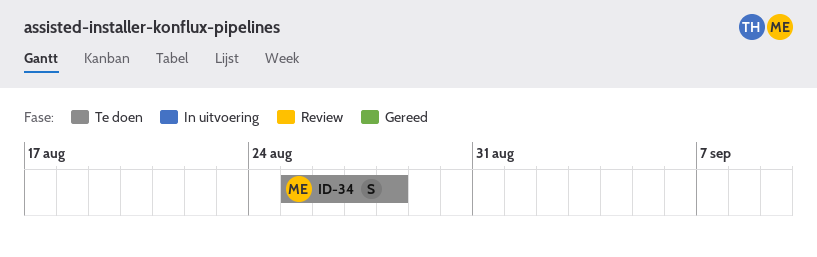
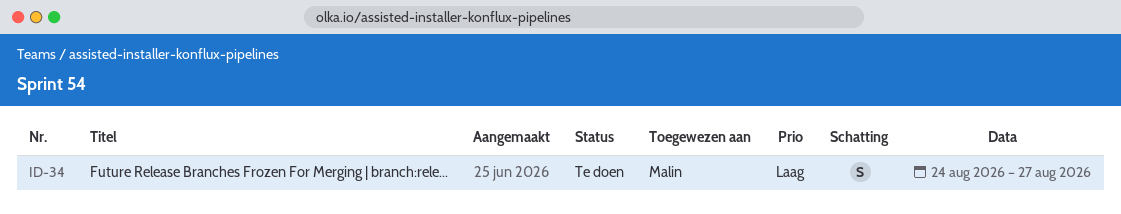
ID-34, start: Aug 25 -> Aug 24
ID-34, due: Aug 28 -> Aug 27

